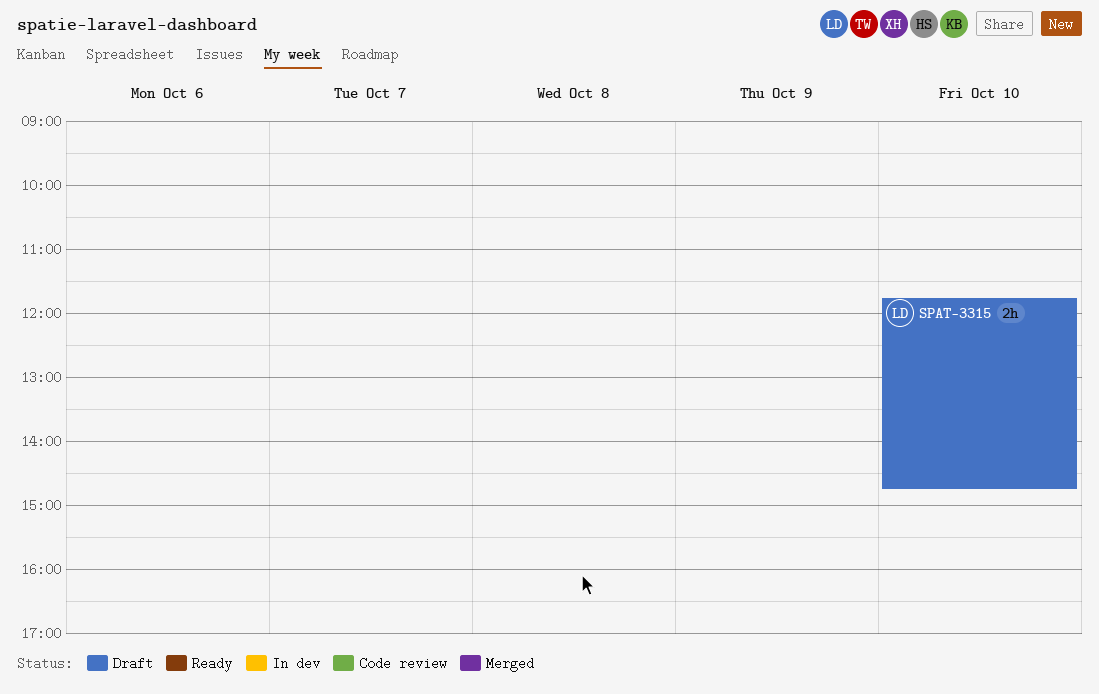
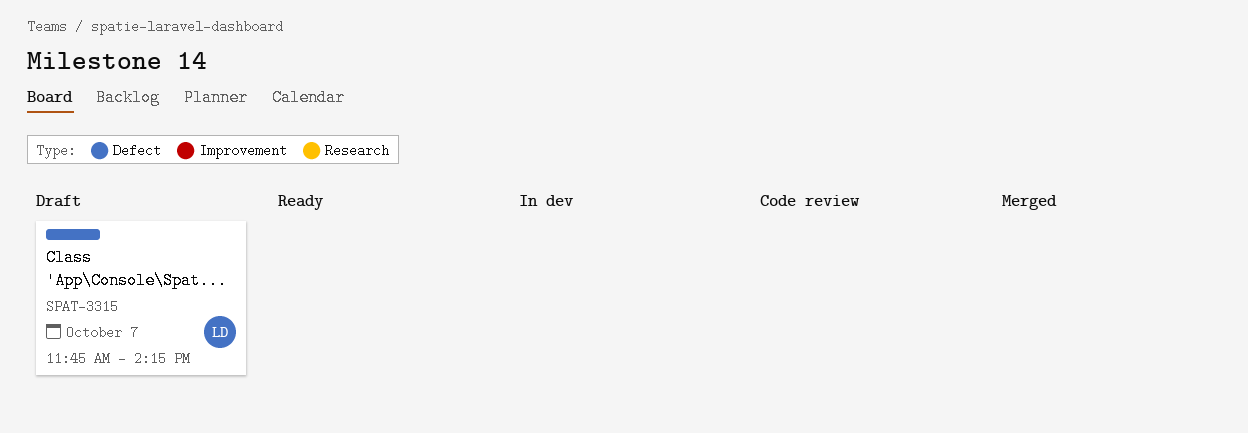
SPAT-3315, day: Oct 10 -> Oct 7
SPAT-3315, ends: 14:45 -> 14:15

